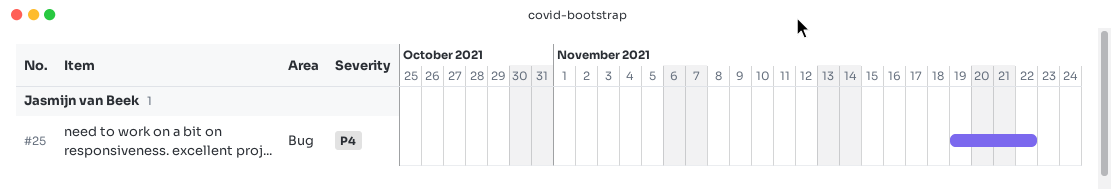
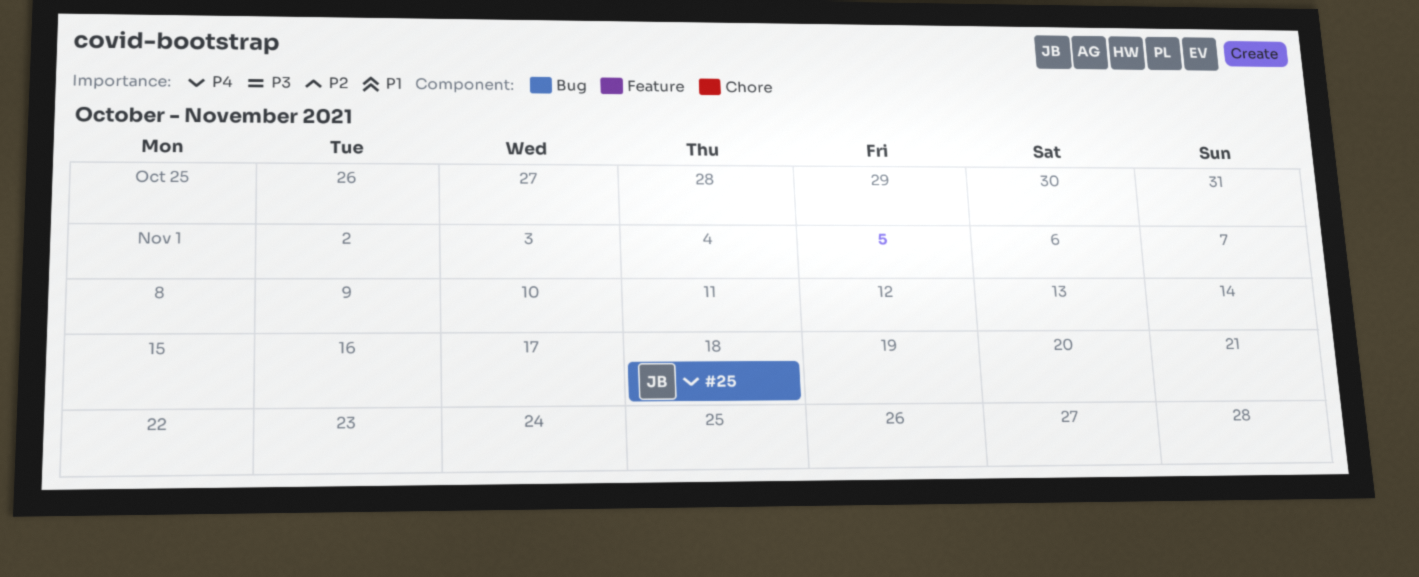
#25, start: Nov 19 -> Nov 18
#25, due: Nov 22 -> Nov 18

